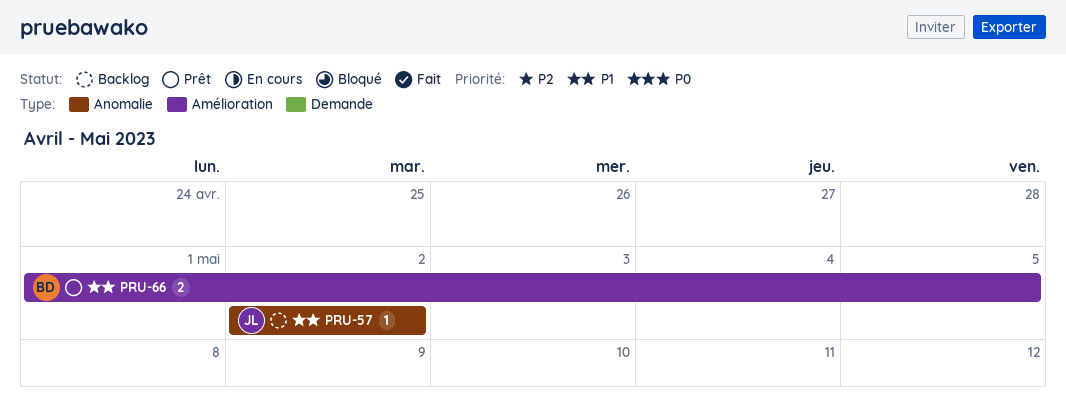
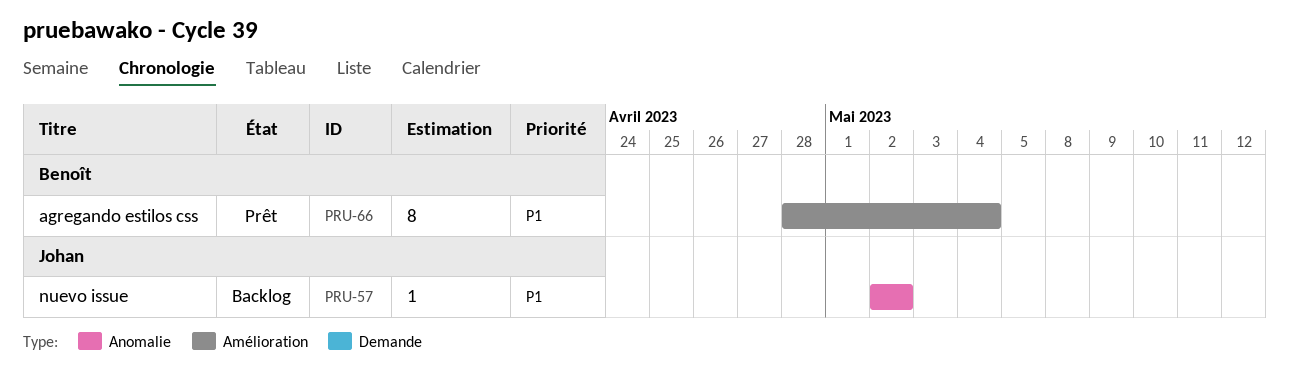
PRU-66, estimate: 2 -> 8
PRU-66, start: May 1 -> Apr 28
PRU-66, due: May 5 -> May 4

